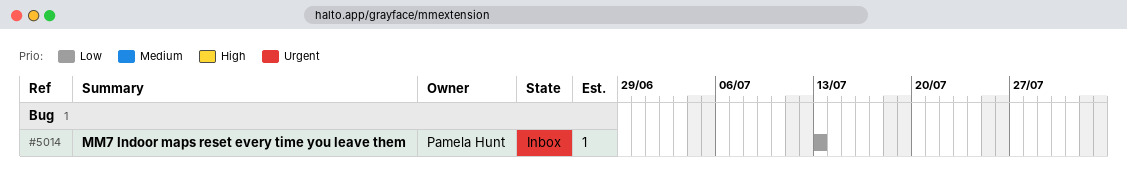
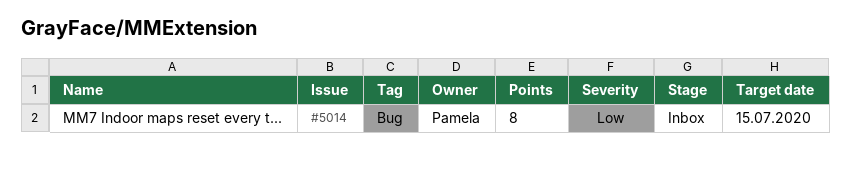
#5014, estimate: 1 -> 8
#5014, due: Jul 13 -> Jul 15

